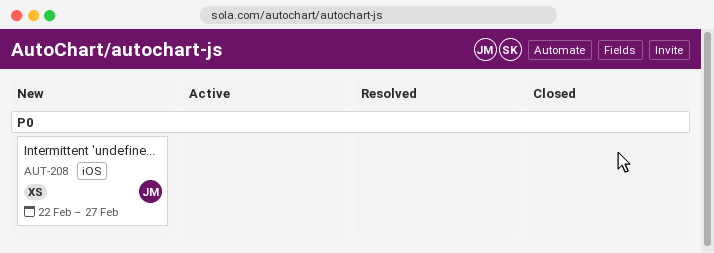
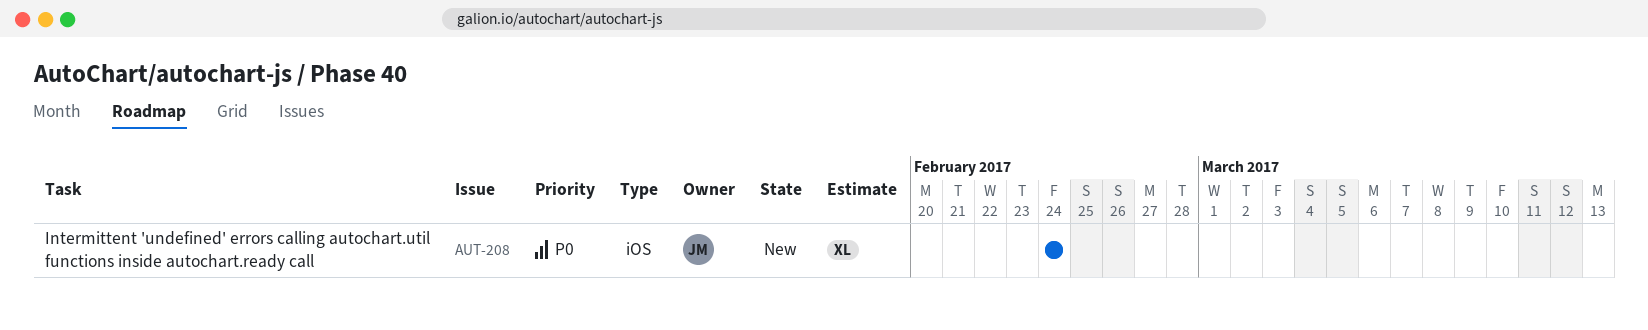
AUT-208, estimate: XS -> XL
AUT-208, start: Feb 22 -> Feb 24
AUT-208, due: Feb 27 -> Feb 24

